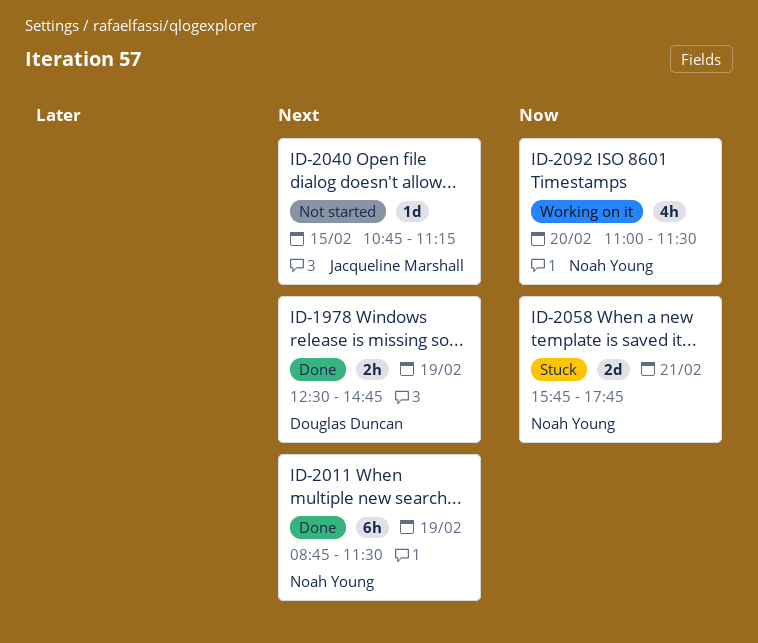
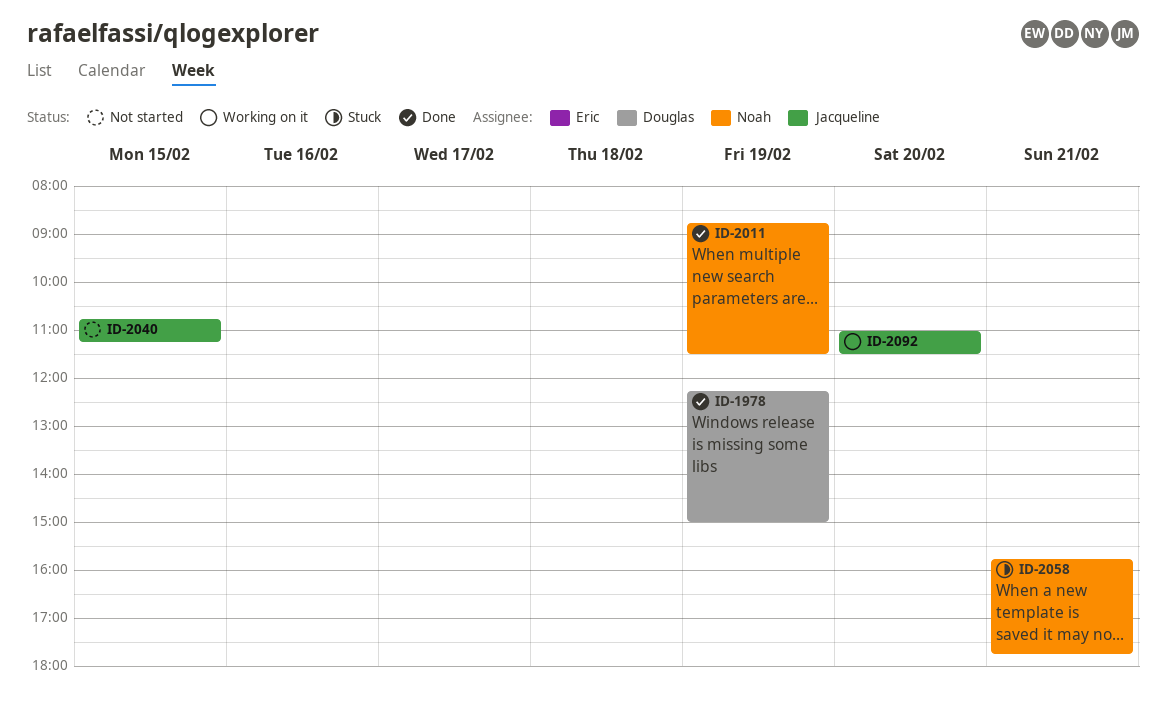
ID-1978, begins: 12:30 -> 12:15
ID-1978, ends: 14:45 -> 15:00
ID-2092, owner: Noah Young -> Jacqueline Marshall

